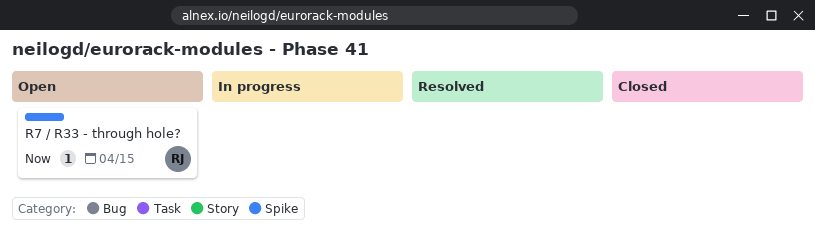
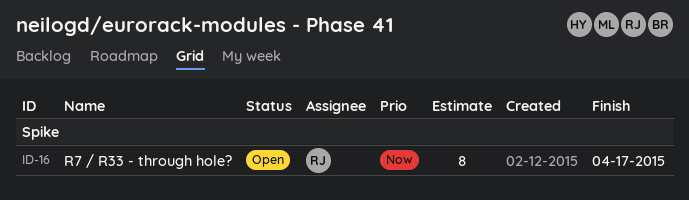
R7 / R33 - through hole?, estimate: 1 -> 8
R7 / R33 - through hole?, due: Apr 15 -> Apr 17

